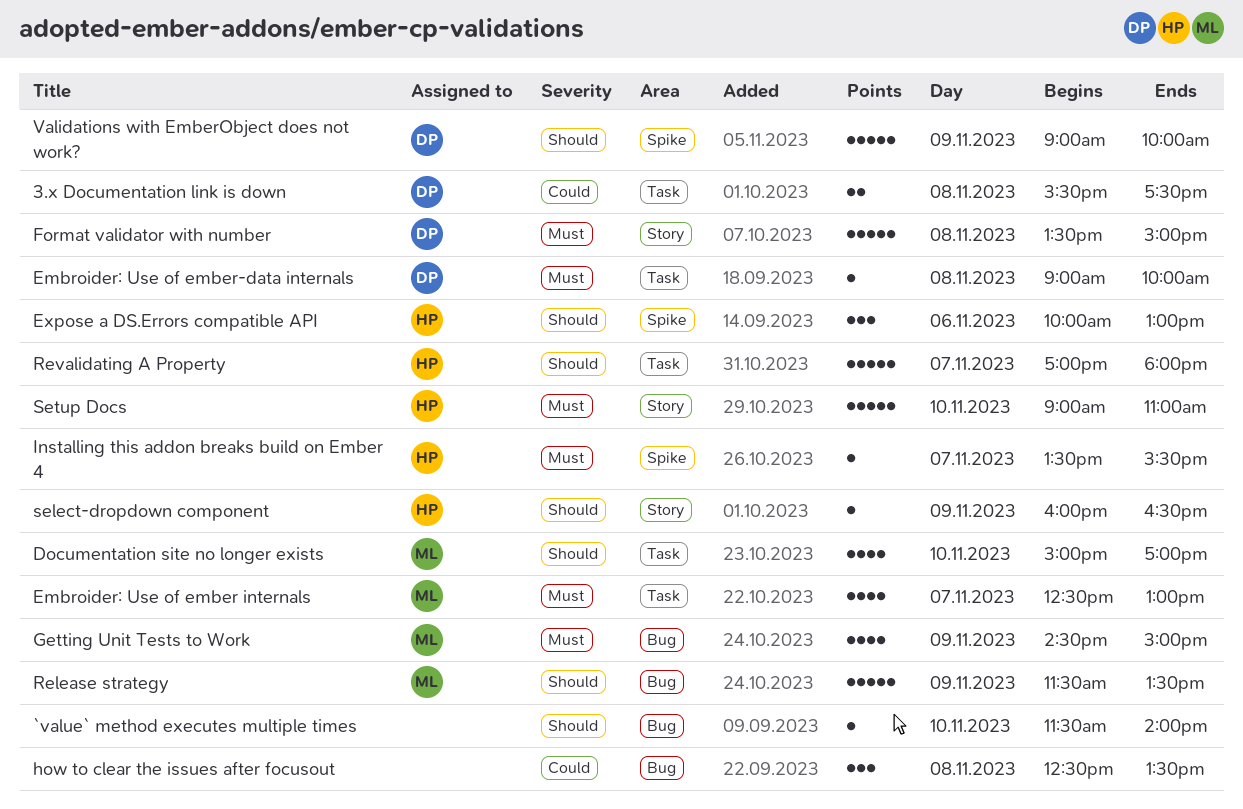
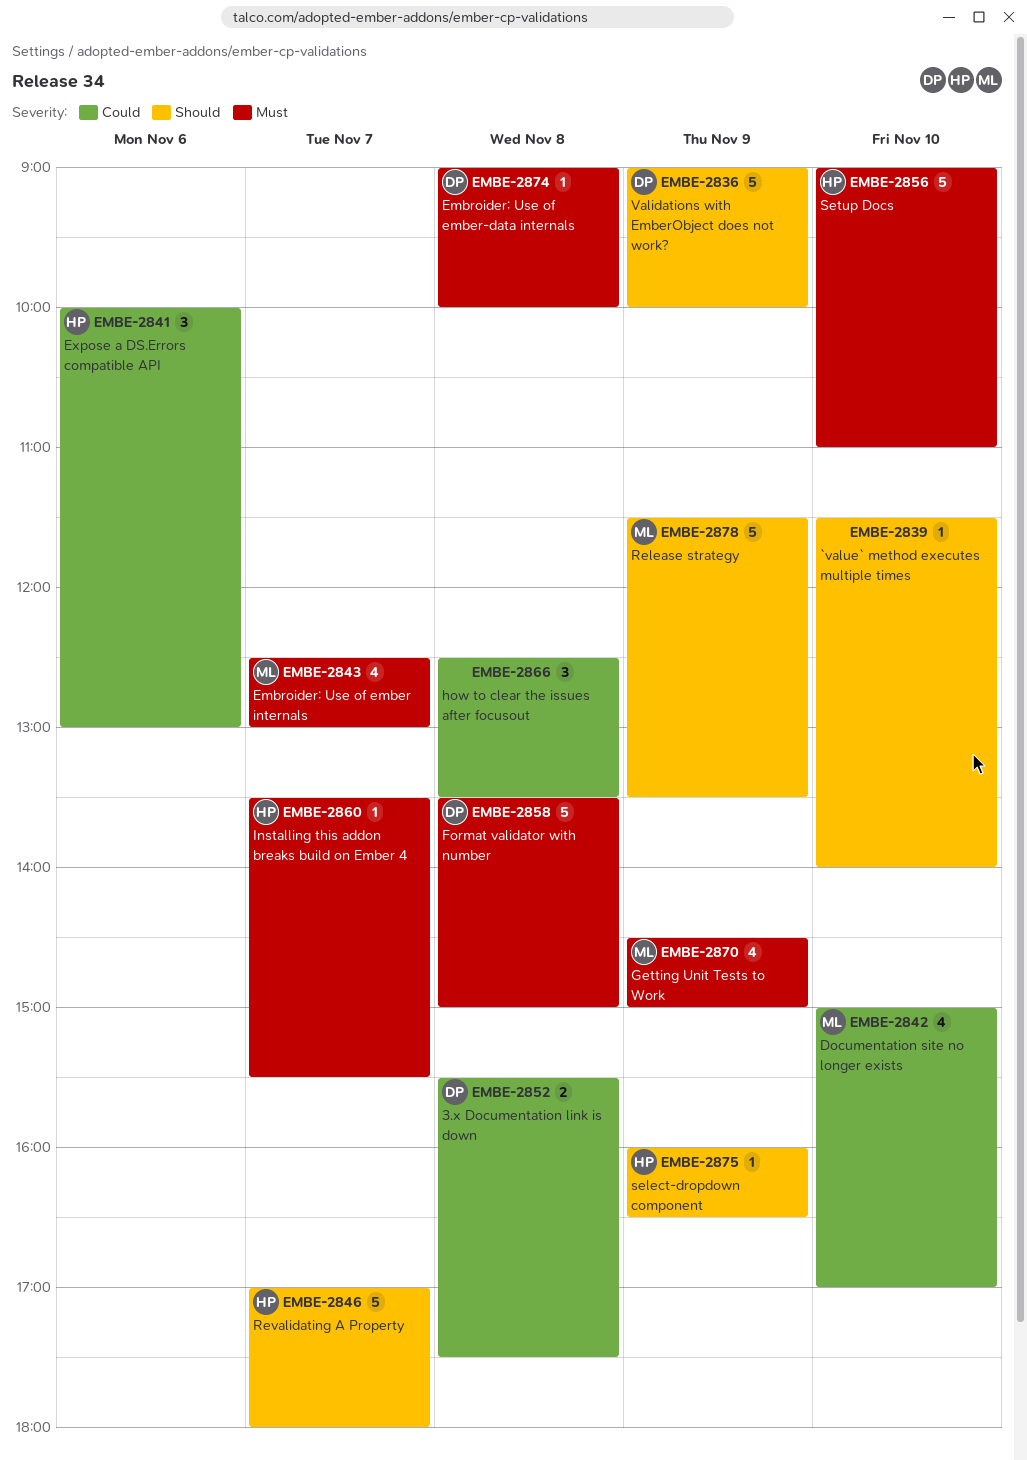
Documentation site no longer exists, priority: Should -> Could
Expose a DS.Errors compatible API, priority: Should -> Could

